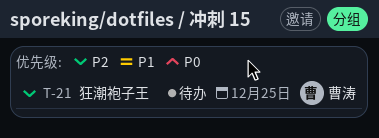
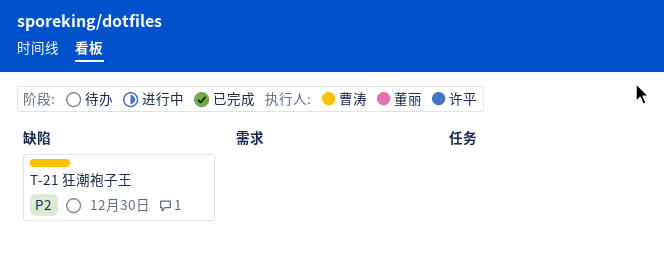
T-21, due: Dec 25 -> Dec 30

